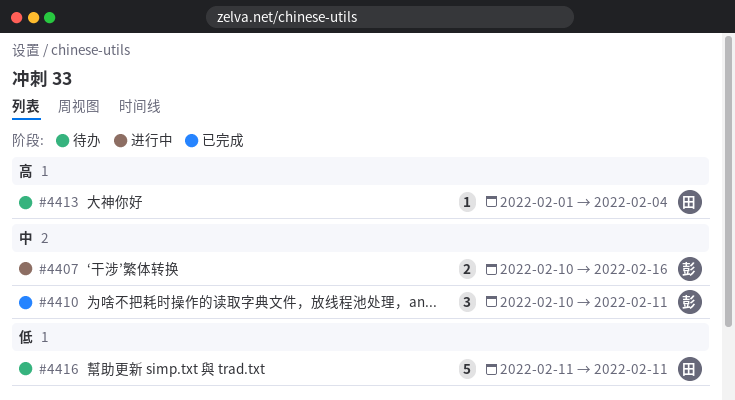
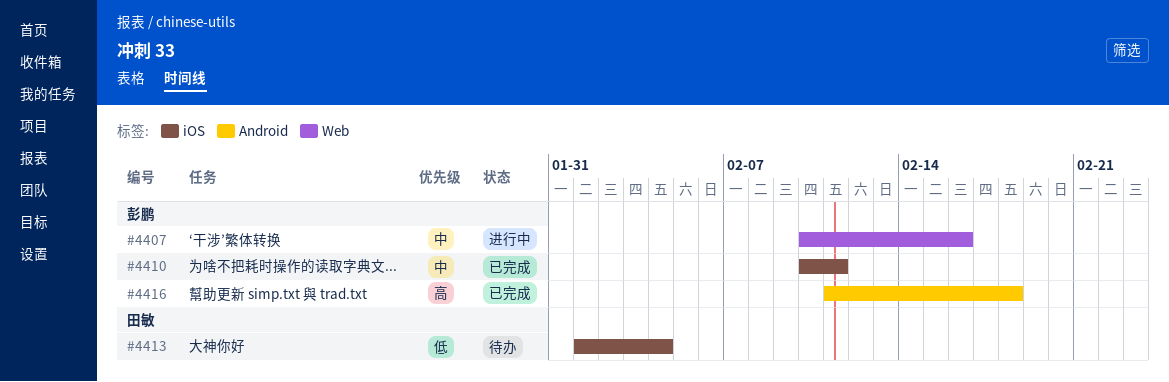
#4413, priority: 高 -> 低
#4416, status: 待办 -> 已完成
#4416, owner: 田敏 -> 彭鹏
#4416, priority: 低 -> 高
#4416, due: Feb 11 -> Feb 18

